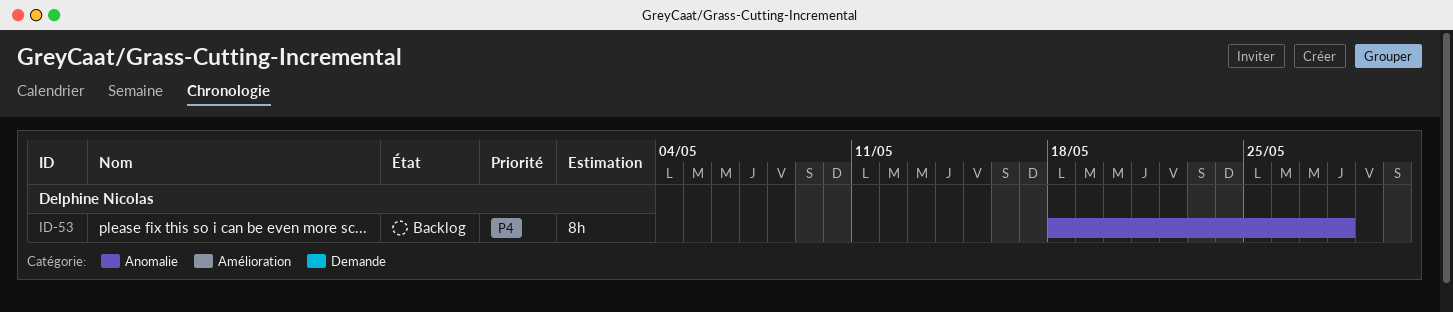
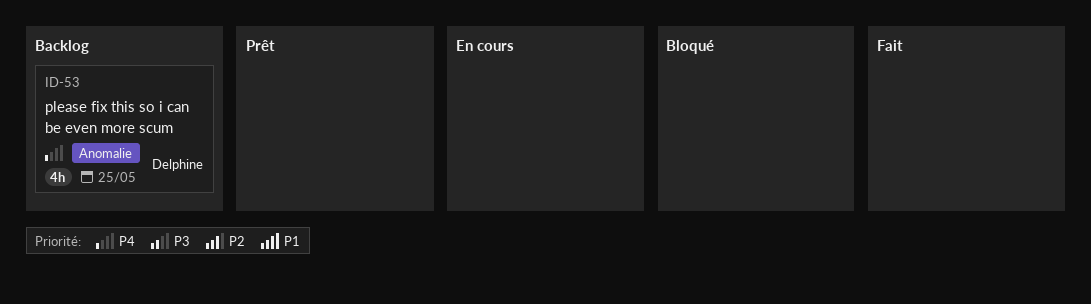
ID-53, estimate: 8h -> 4h
ID-53, due: May 28 -> May 25

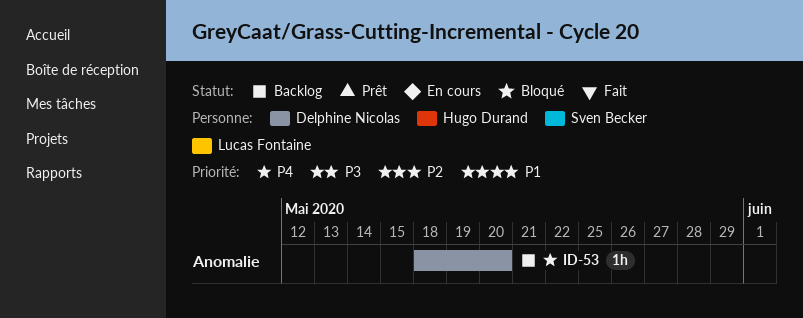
ID-53, estimate: 4h -> 1h
ID-53, due: May 25 -> May 20

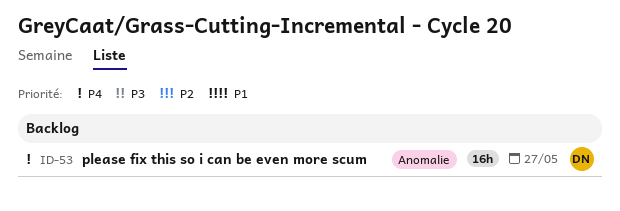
ID-53, estimate: 1h -> 16h
ID-53, due: May 20 -> May 27

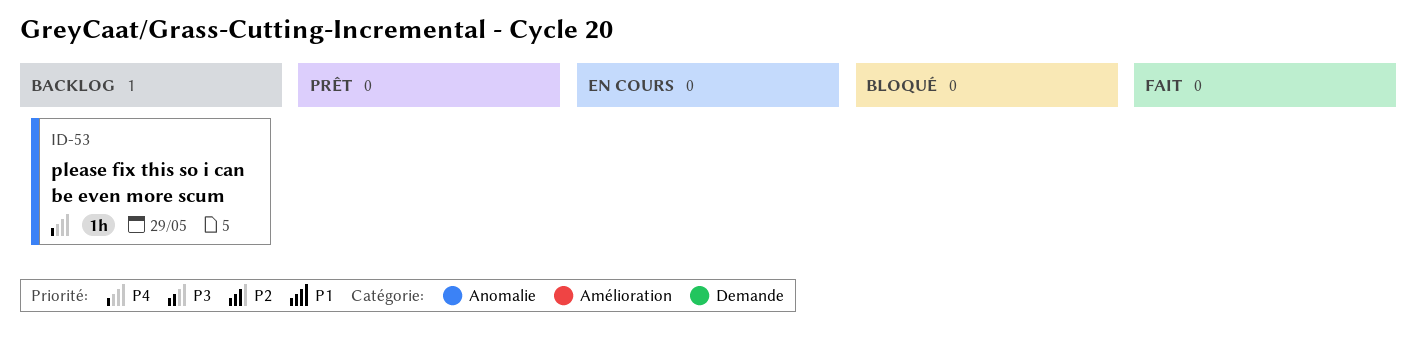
ID-53, estimate: 16h -> 1h
ID-53, due: May 27 -> May 29

